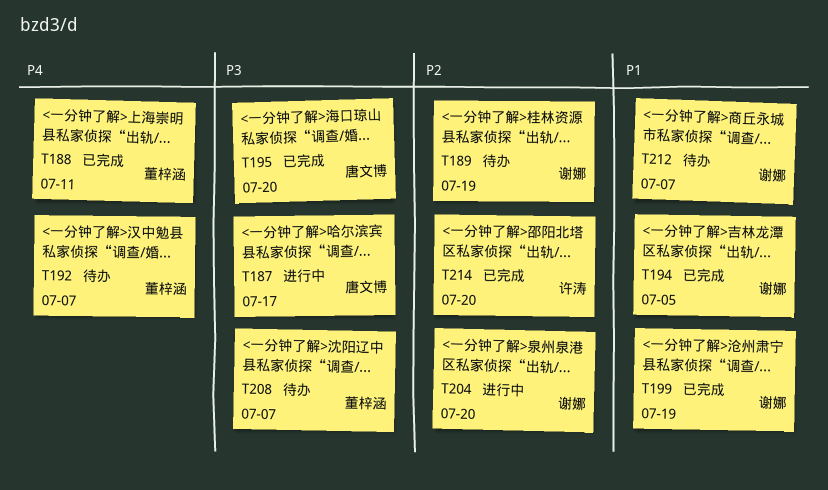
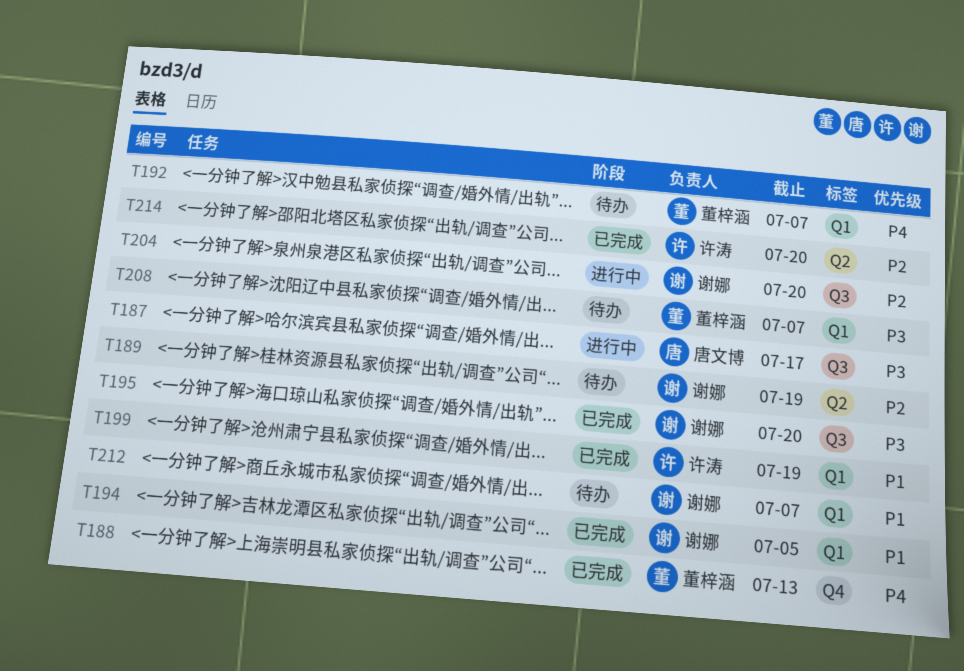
T188, due: Jul 11 -> Jul 13
T195, owner: 唐文博 -> 谢娜
T199, owner: 谢娜 -> 许涛

